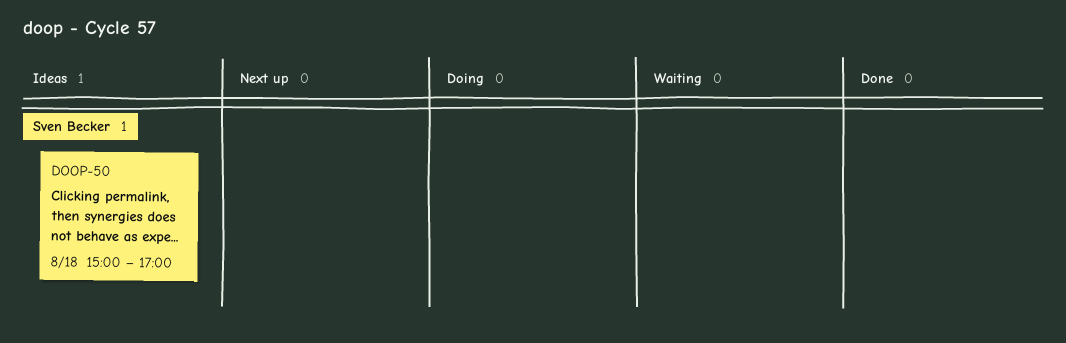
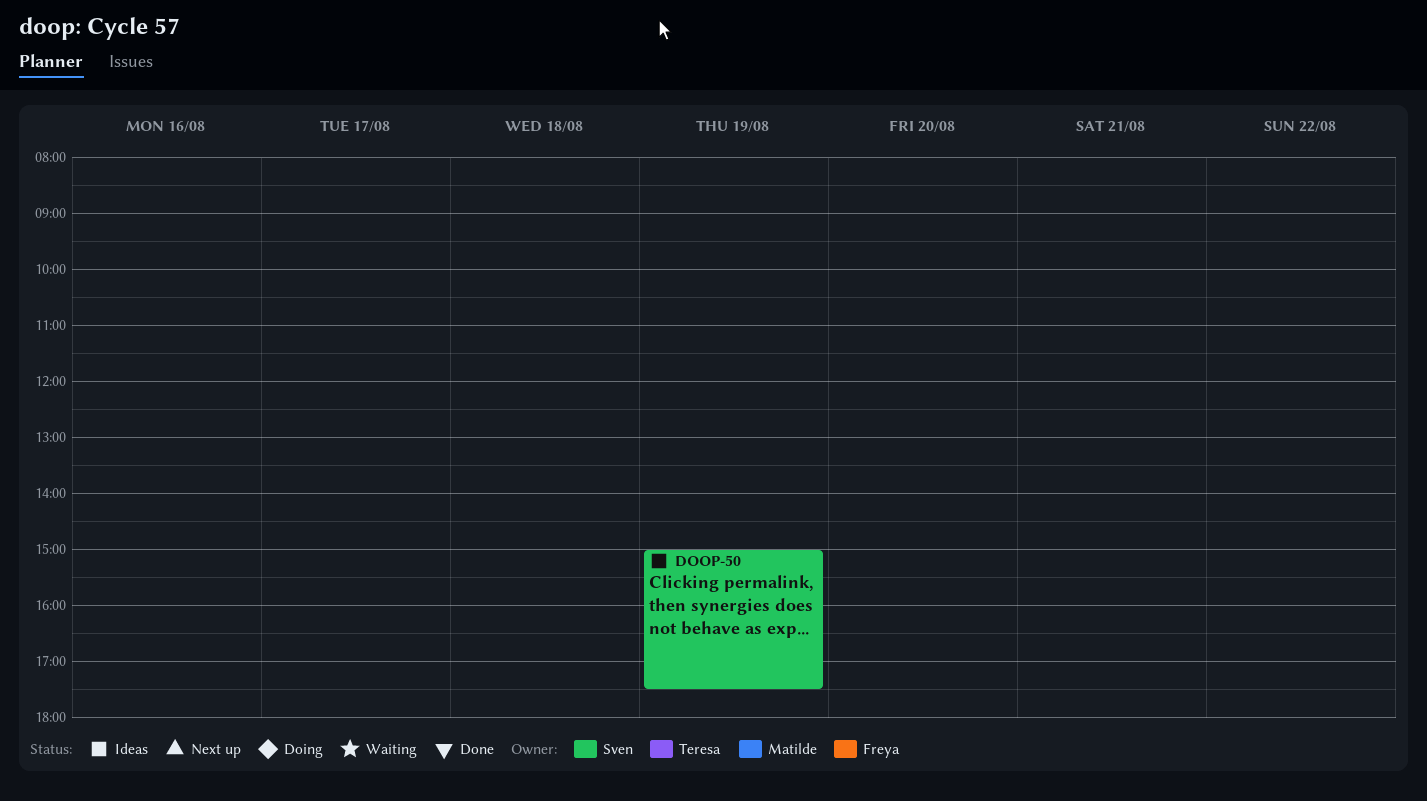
DOOP-50, day: Aug 18 -> Aug 19
DOOP-50, ends: 17:00 -> 17:30

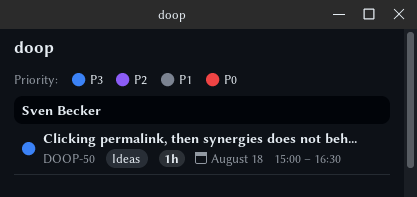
DOOP-50, day: Aug 19 -> Aug 18
DOOP-50, ends: 17:30 -> 16:30

